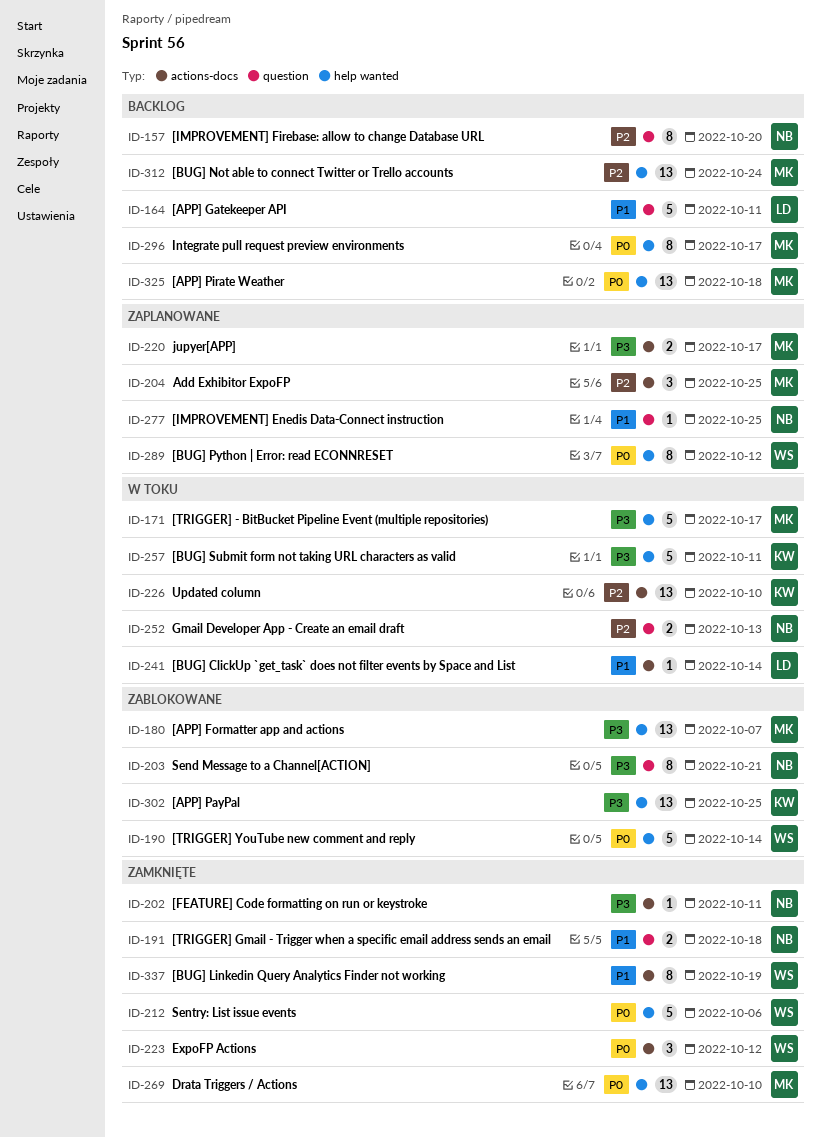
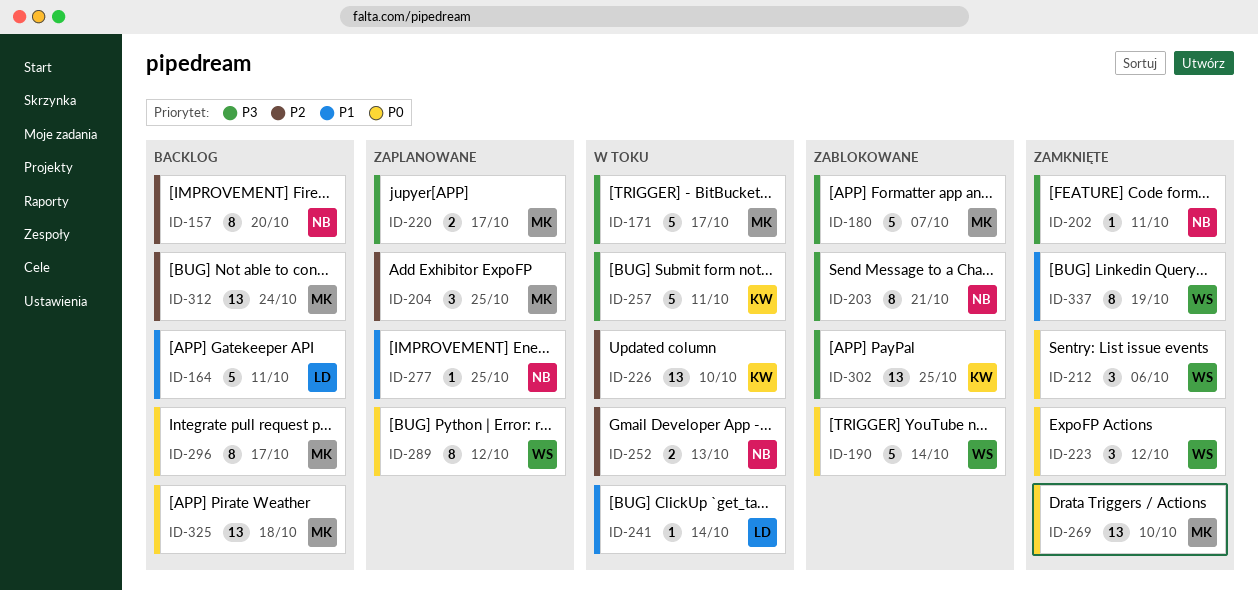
ID-180, estimate: 13 -> 5
ID-191: present -> none
ID-212, estimate: 5 -> 3

